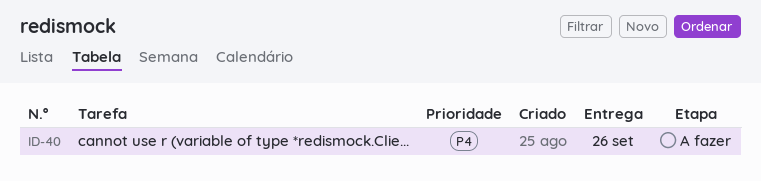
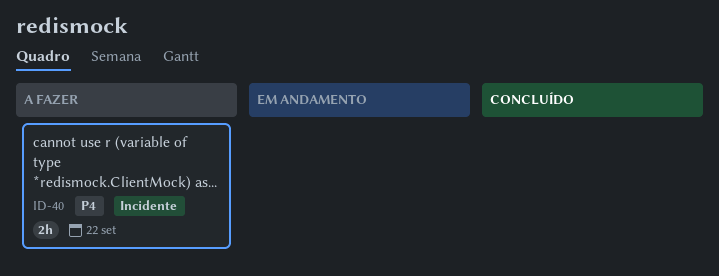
ID-40, due: Sep 26 -> Sep 22

